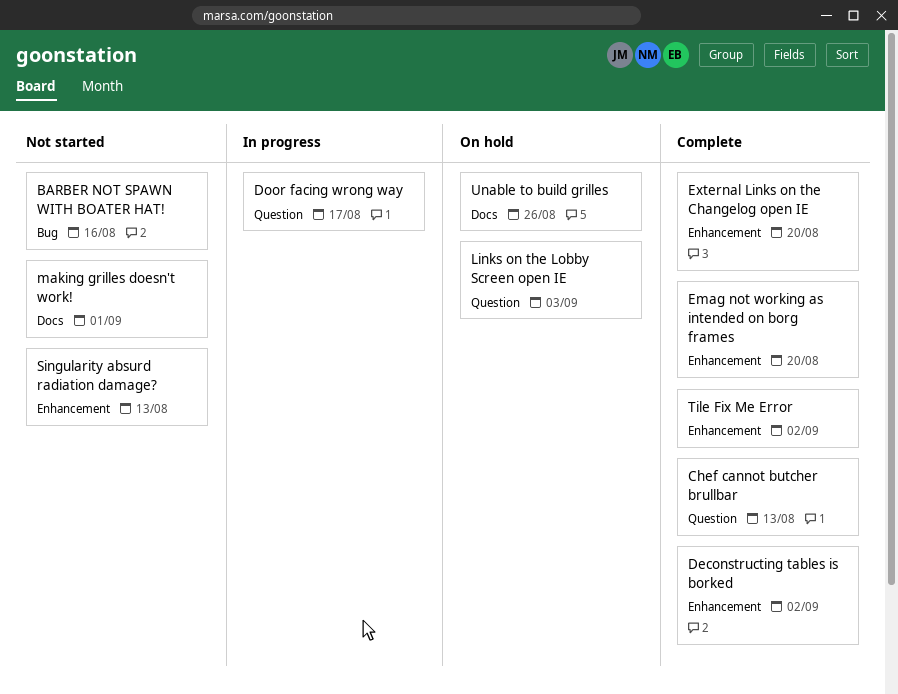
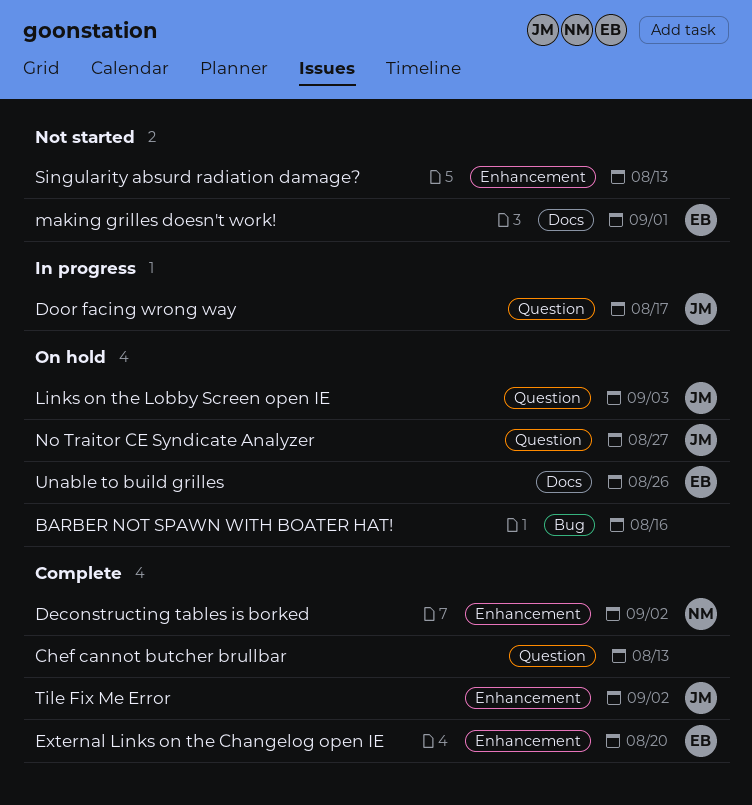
BARBER NOT SPAWN WITH BOATER HAT!, status: Not started -> On hold
Emag not working as intended on borg frames: present -> none
No Traitor CE Syndicate Analyzer: none -> present

